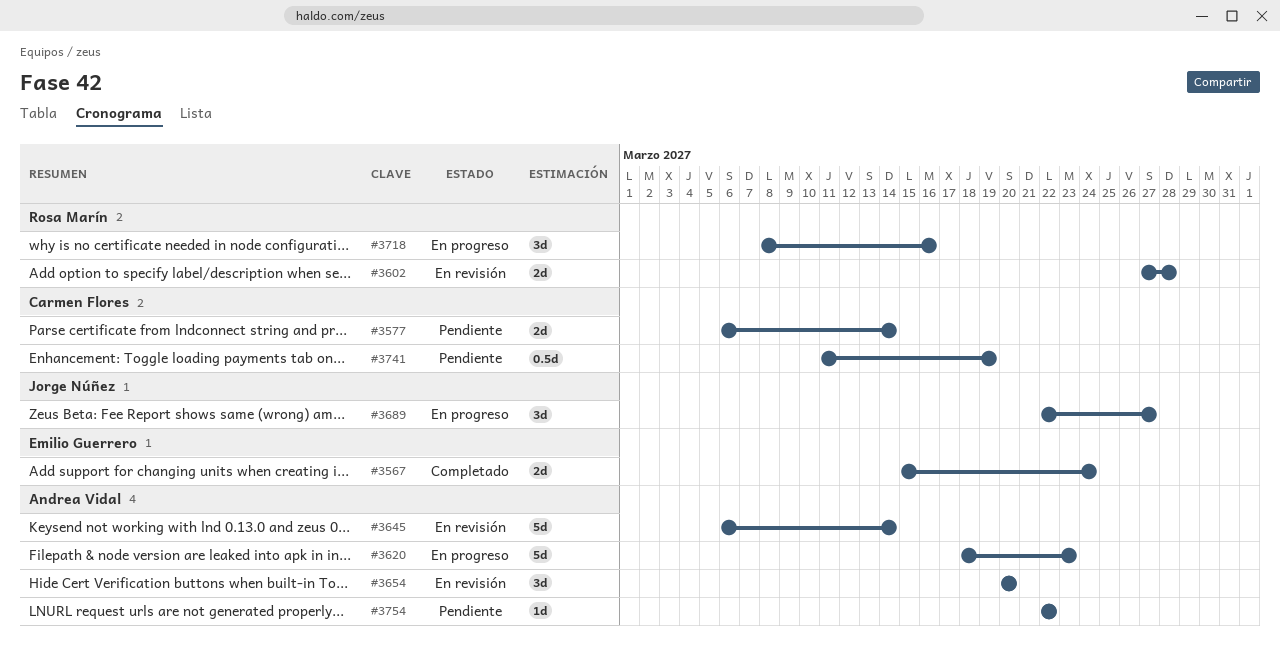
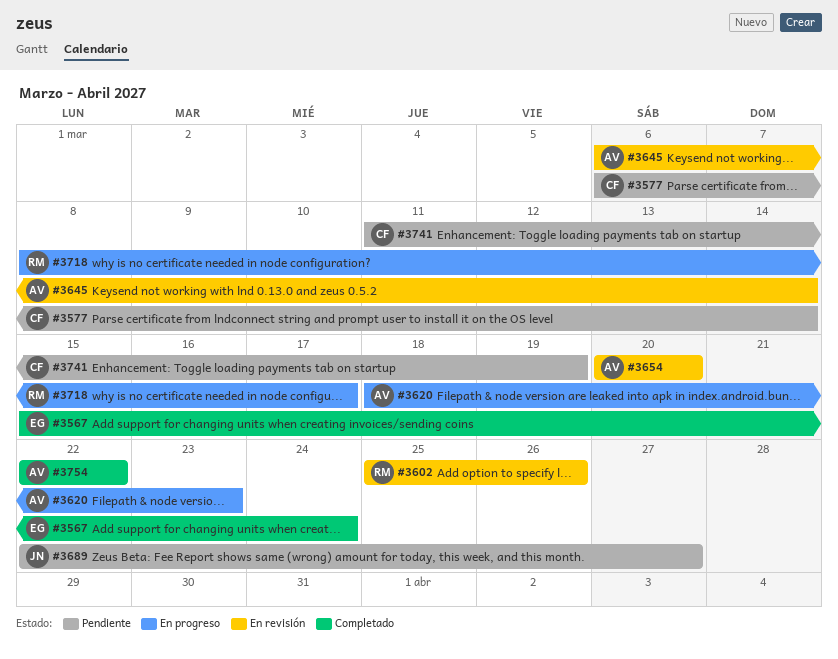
#3602, start: Mar 27 -> Mar 25
#3602, due: Mar 28 -> Mar 26
#3689, status: En progreso -> Pendiente
#3718, due: Mar 16 -> Mar 17
#3754, status: Pendiente -> Completado

